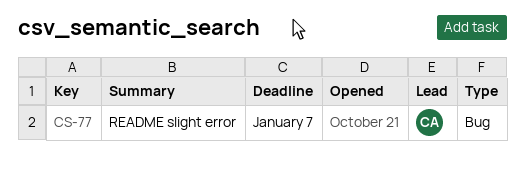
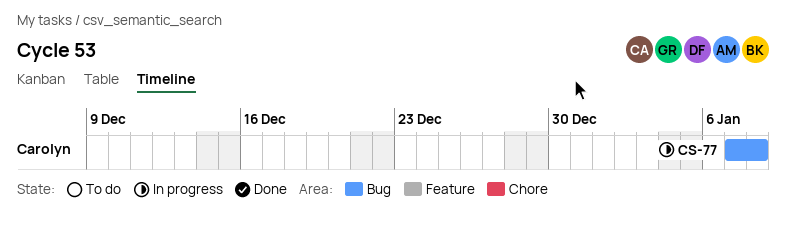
CS-77, due: Jan 7 -> Jan 8

